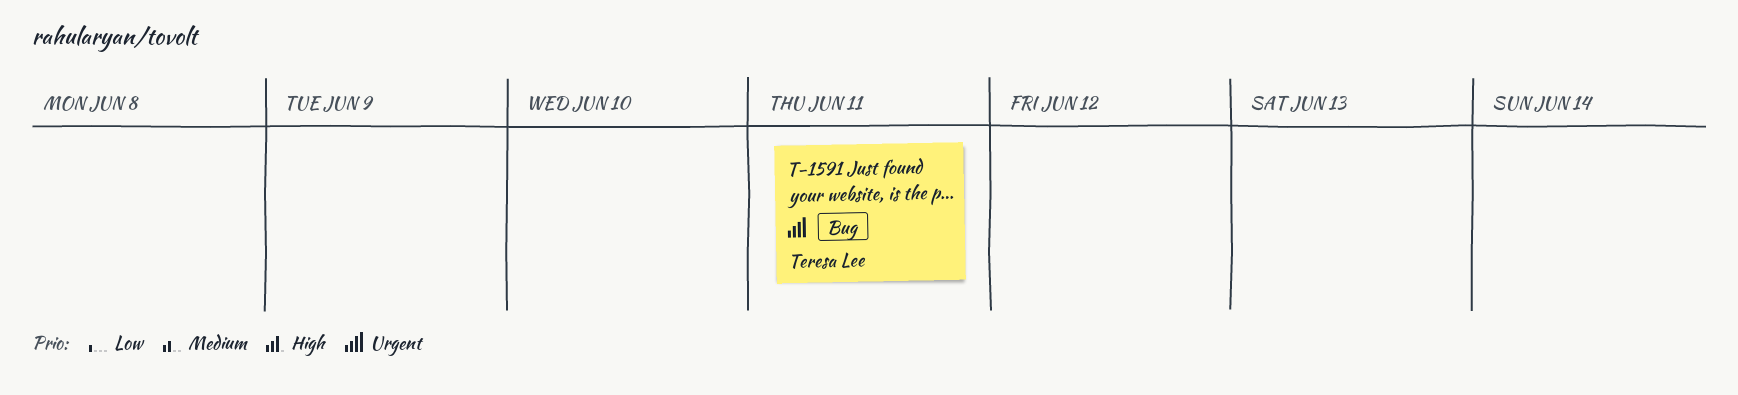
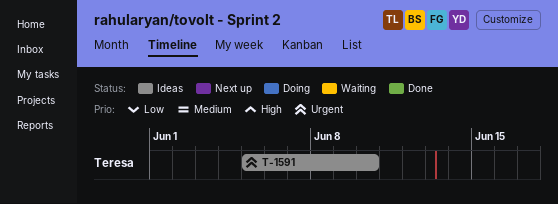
T-1591, due: Jun 11 -> Jun 10

